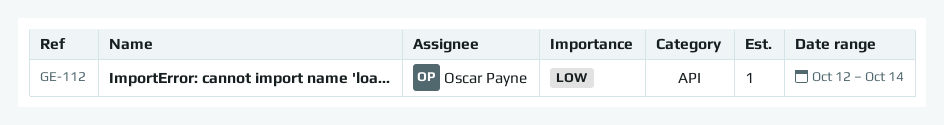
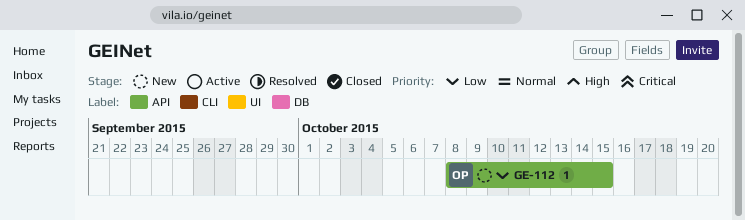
GE-112, start: Oct 12 -> Oct 8
GE-112, due: Oct 14 -> Oct 15

